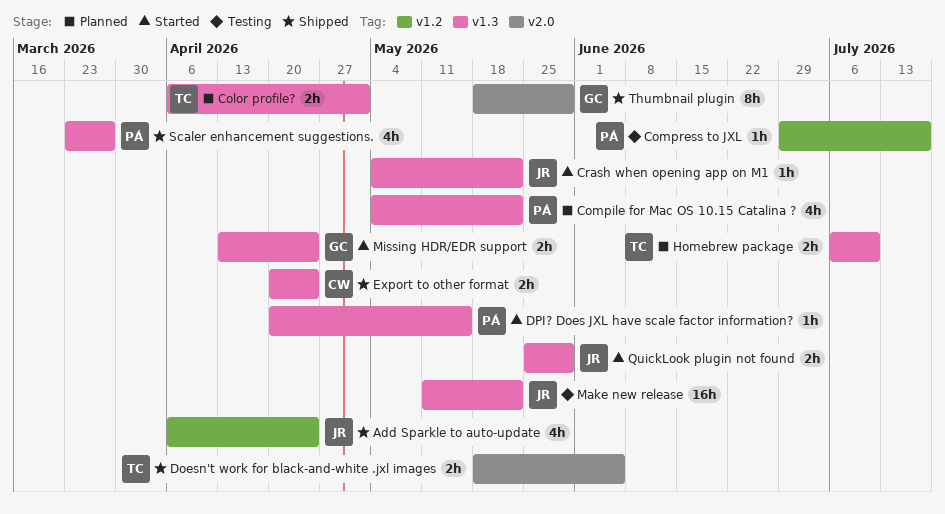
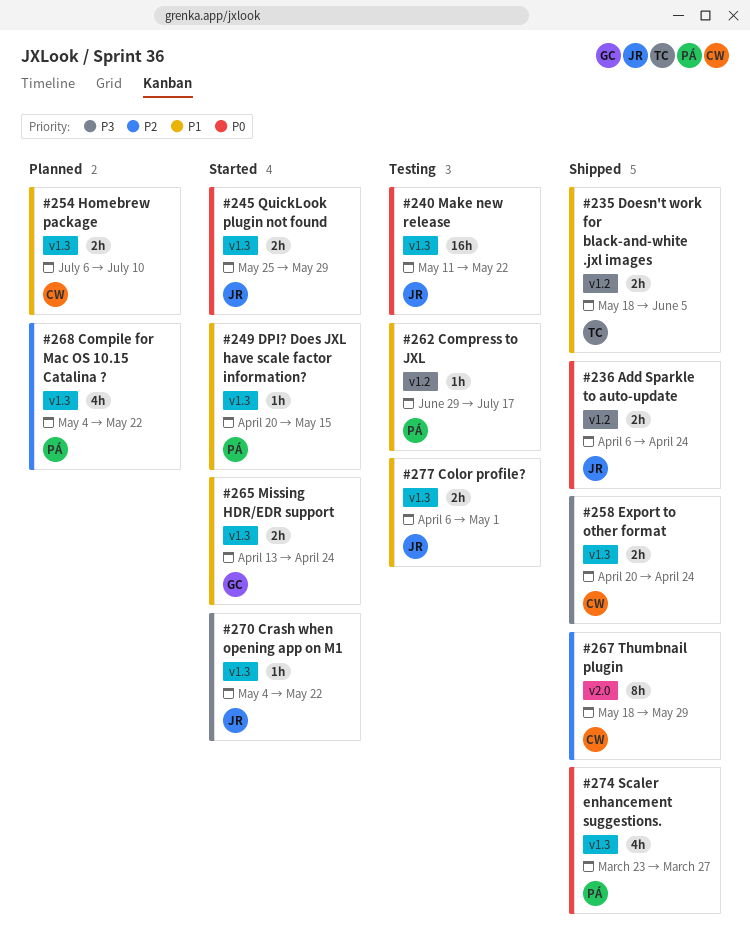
Add Sparkle to auto-update, estimate: 4h -> 2h
Color profile?, status: Planned -> Testing
Color profile?, owner: TC -> JR
Doesn't work for black-and-white .jxl images, label: v2.0 -> v1.2
Homebrew package, owner: TC -> CW
Thumbnail plugin, owner: GC -> CW

